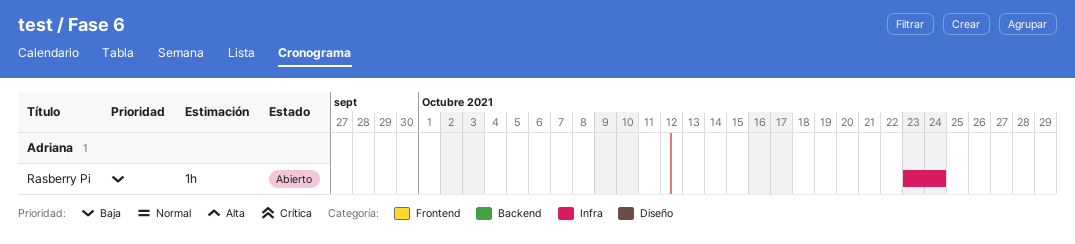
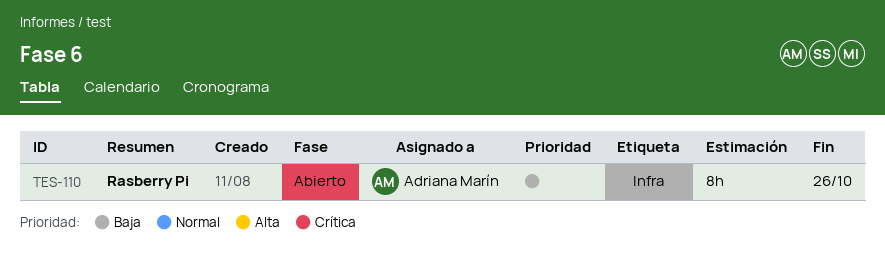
Rasberry Pi, estimate: 1h -> 8h
Rasberry Pi, due: Oct 24 -> Oct 26

